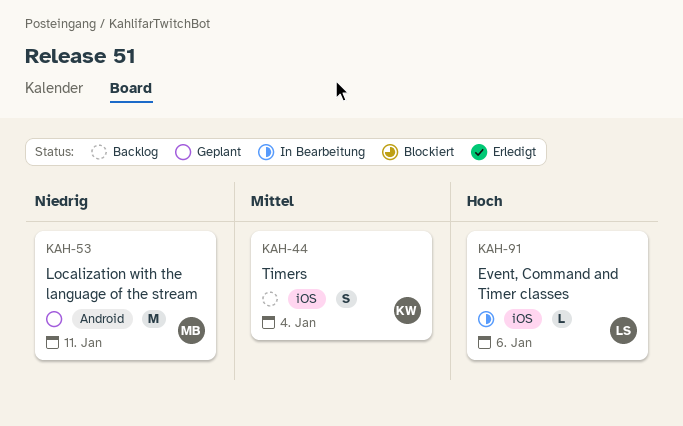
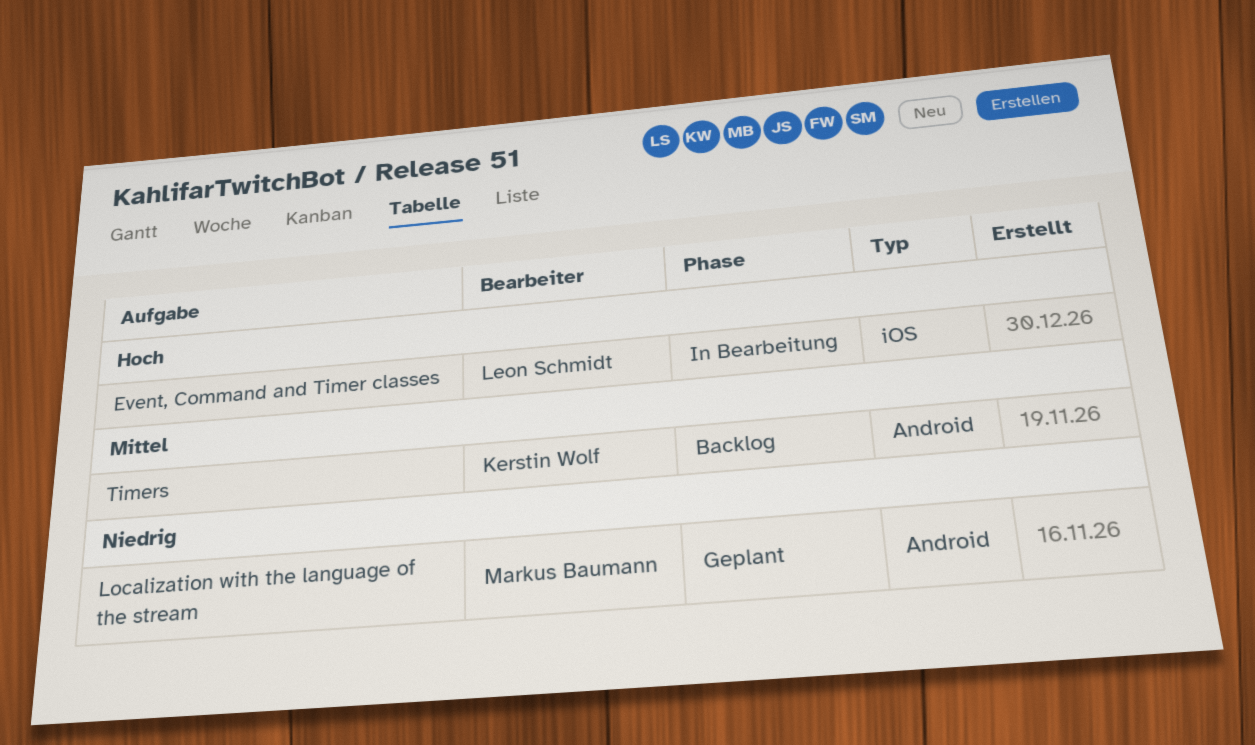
Timers, label: iOS -> Android

